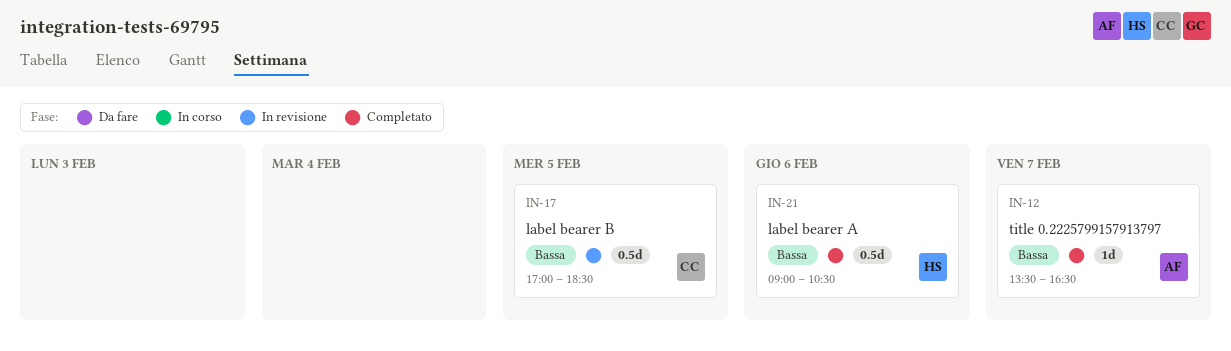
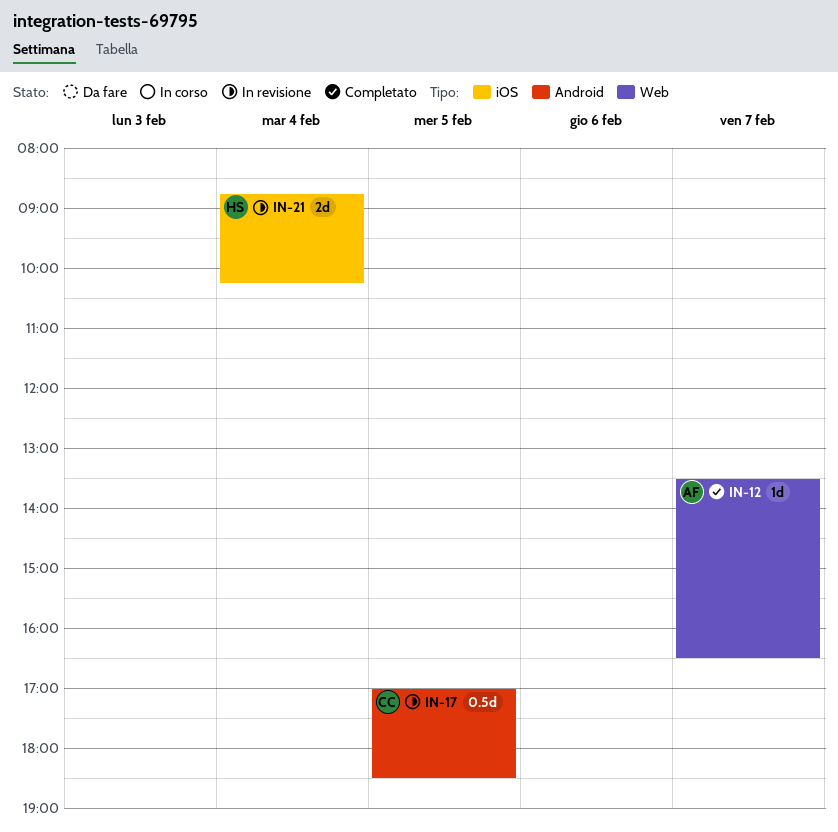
IN-21, status: Completato -> In revisione
IN-21, estimate: 0.5d -> 2d
IN-21, day: Feb 6 -> Feb 4
IN-21, begins: 09:00 -> 08:45
IN-21, ends: 10:30 -> 10:15

